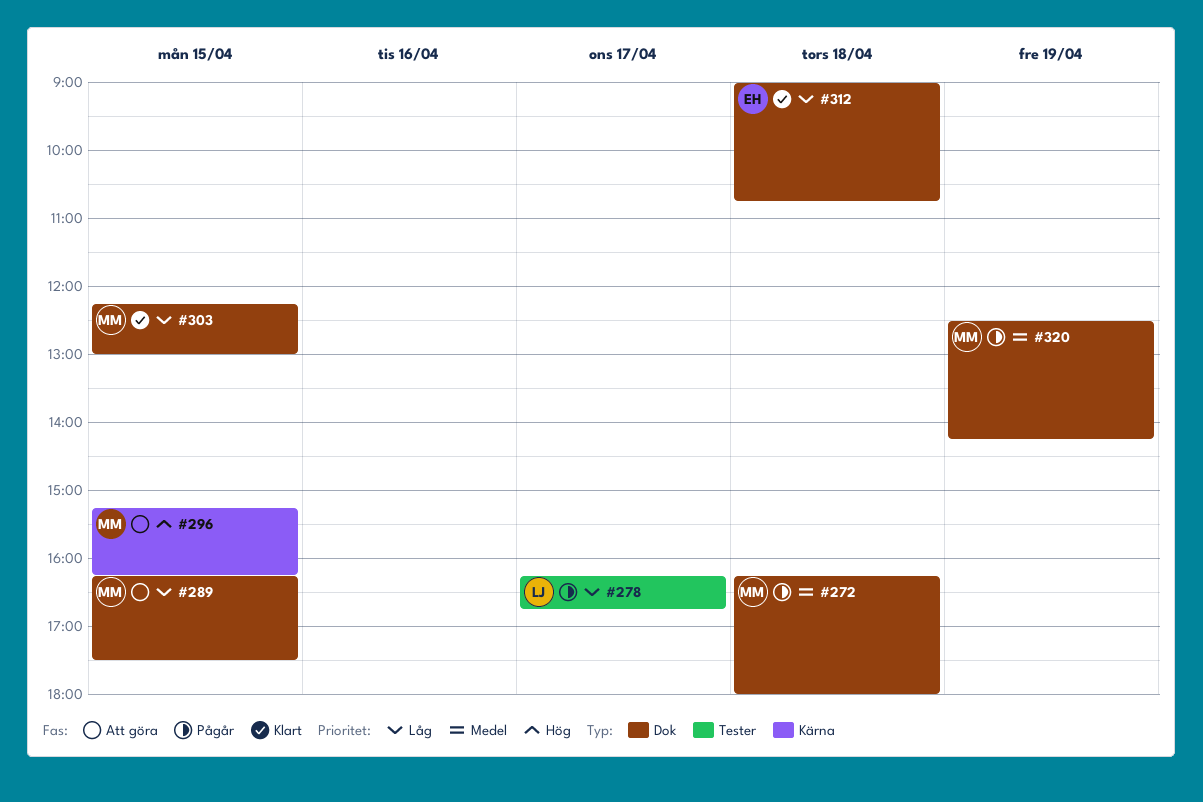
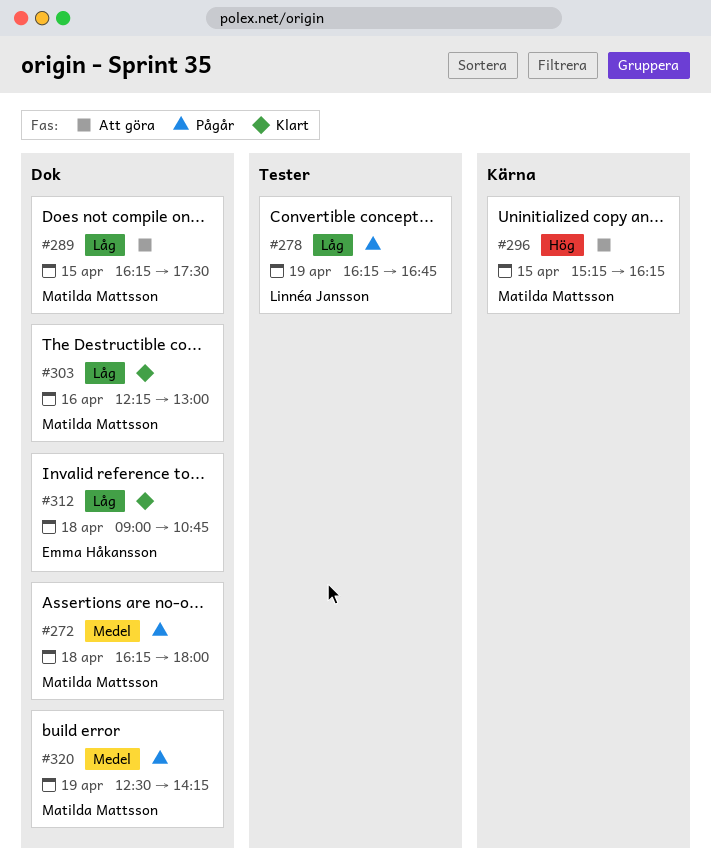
#278, day: Apr 17 -> Apr 19
#303, day: Apr 15 -> Apr 16

